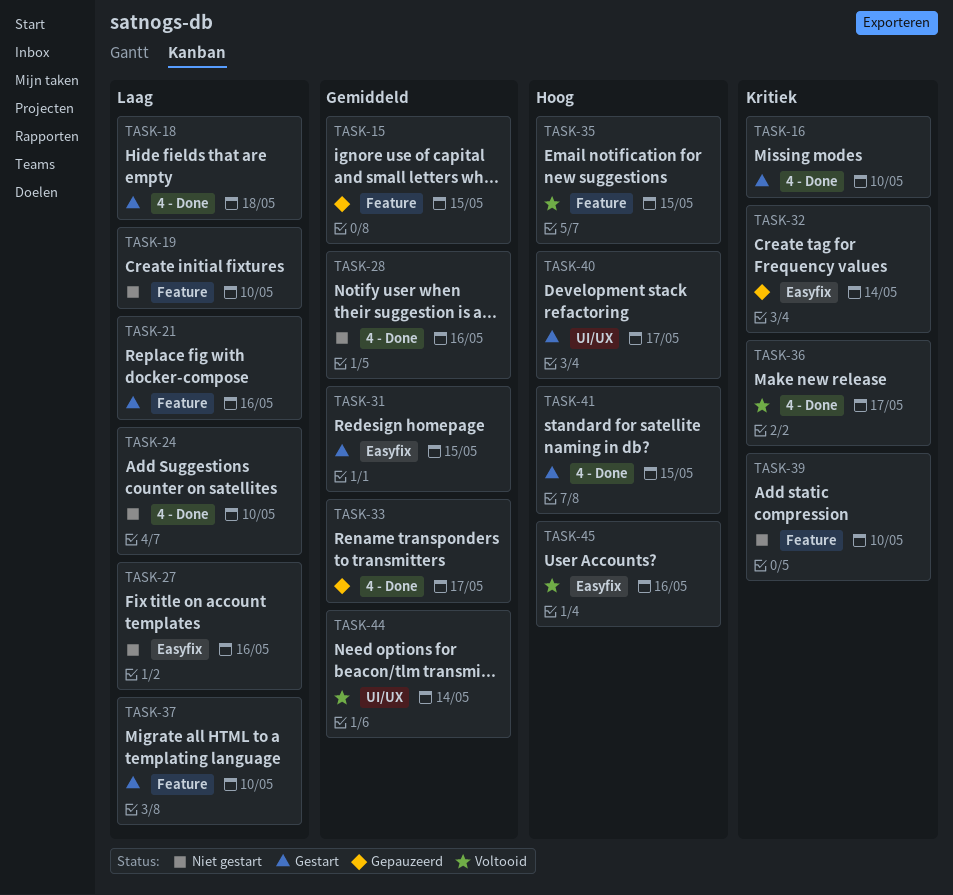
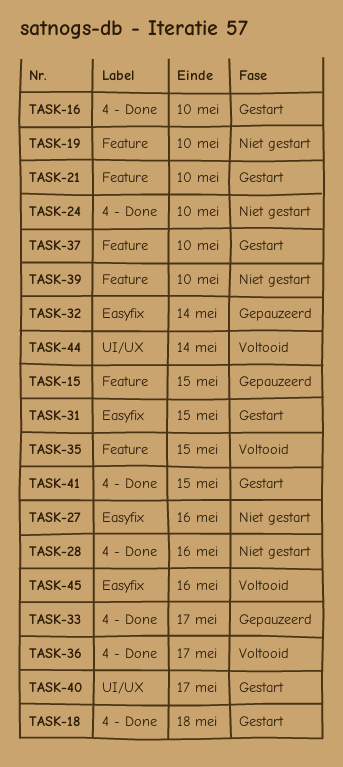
TASK-21, due: May 16 -> May 10

